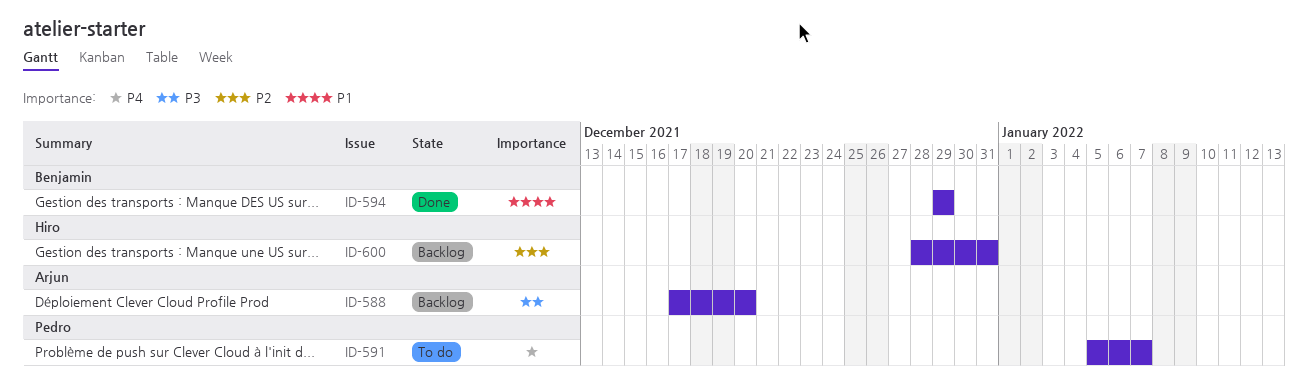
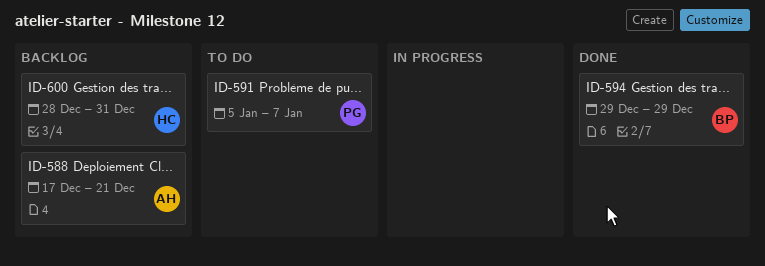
ID-588, due: Dec 20 -> Dec 21

